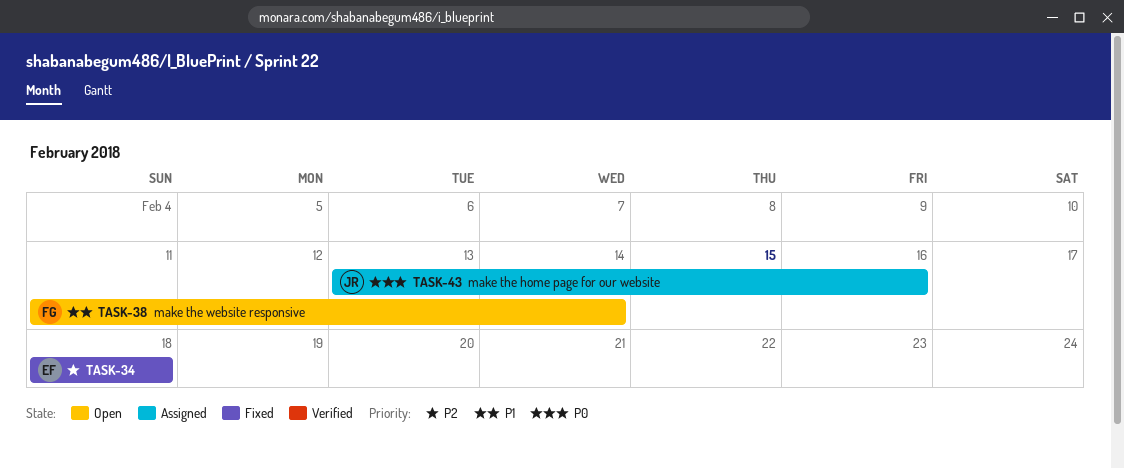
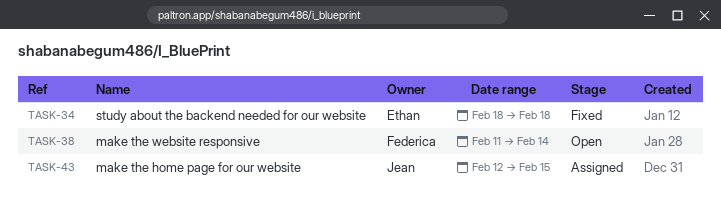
TASK-43, start: Feb 13 -> Feb 12
TASK-43, due: Feb 16 -> Feb 15

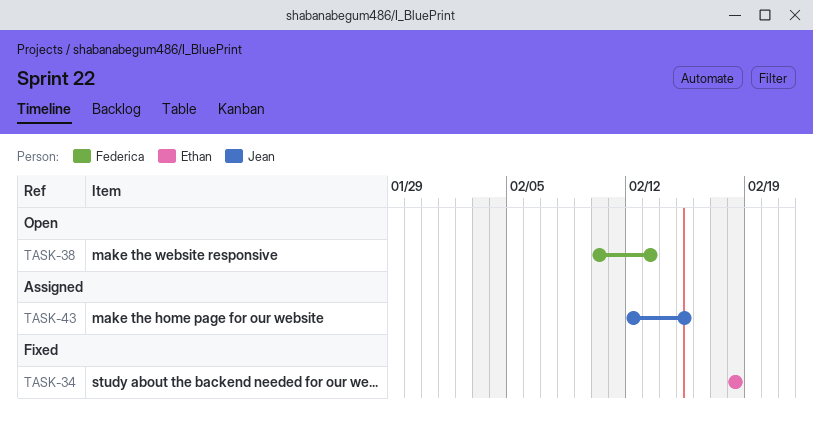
TASK-38, start: Feb 11 -> Feb 10
TASK-38, due: Feb 14 -> Feb 13

